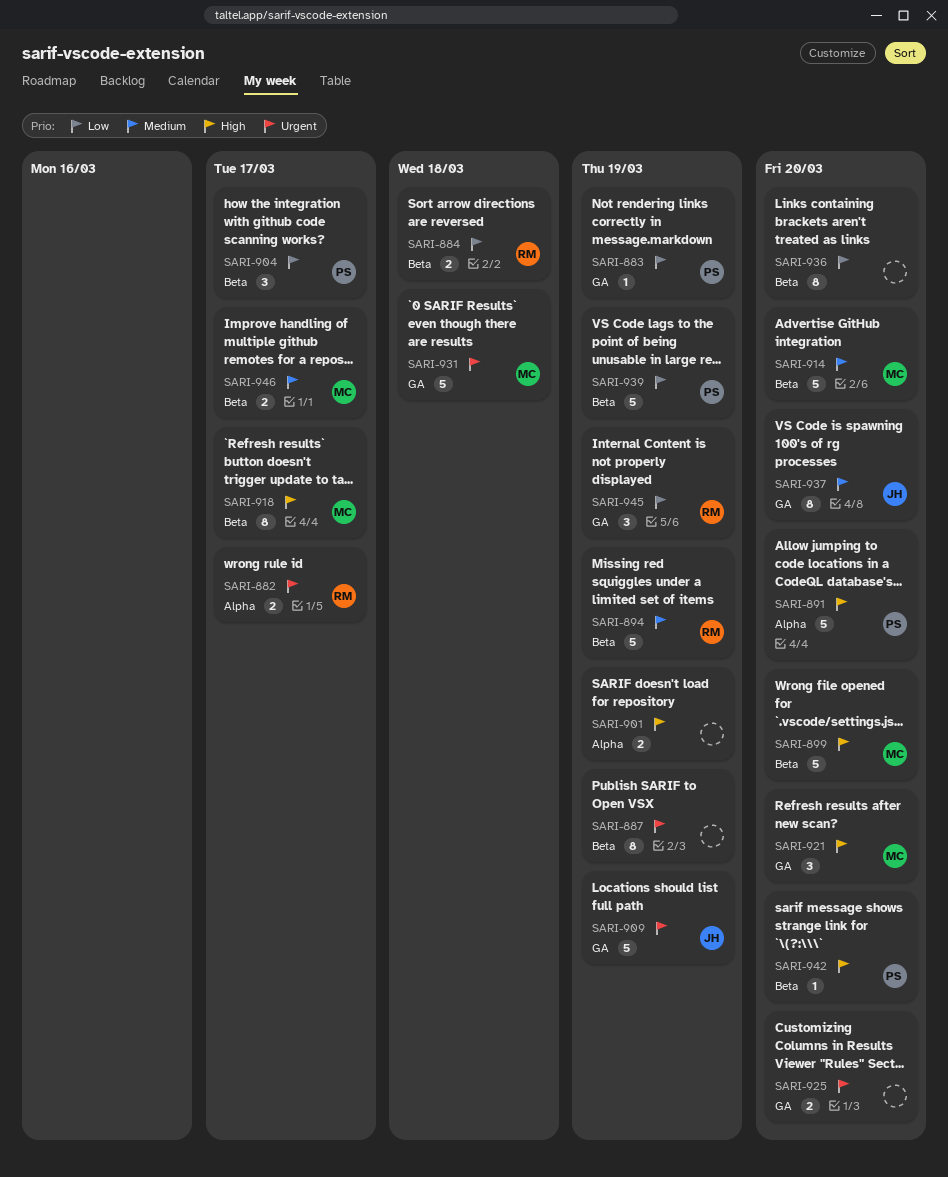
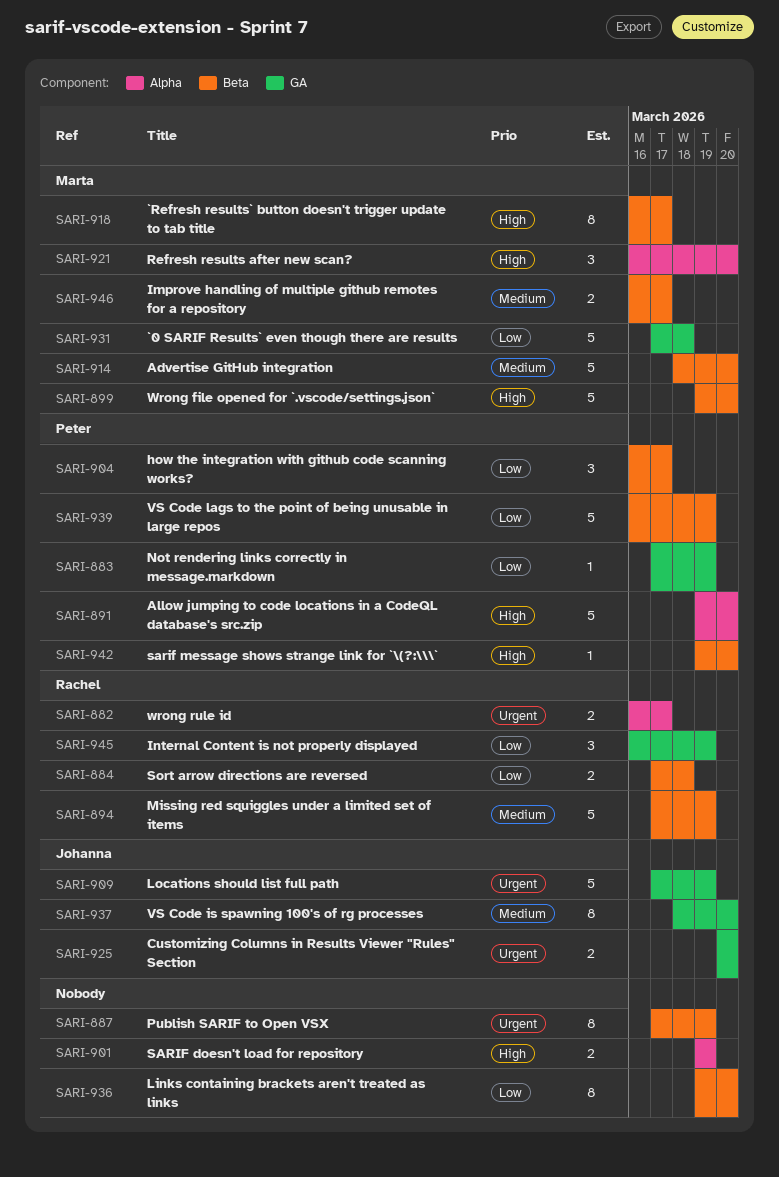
SARI-921, label: GA -> Alpha
SARI-925, owner: none -> Johanna
SARI-931, priority: Urgent -> Low

